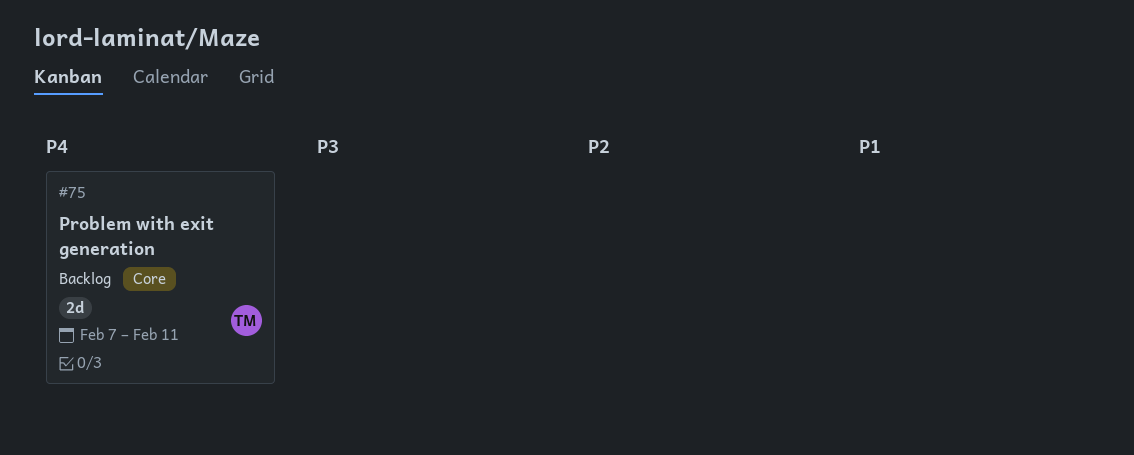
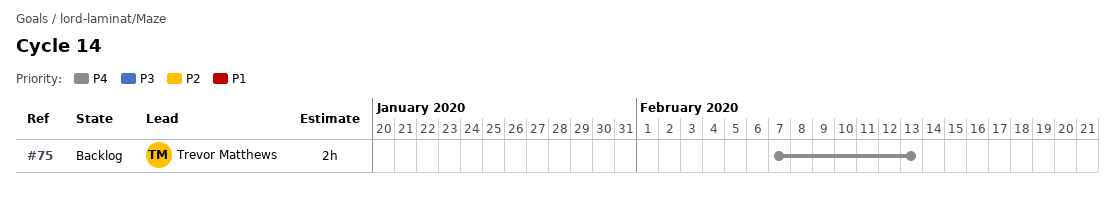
#75, estimate: 2d -> 2h
#75, due: Feb 11 -> Feb 13

